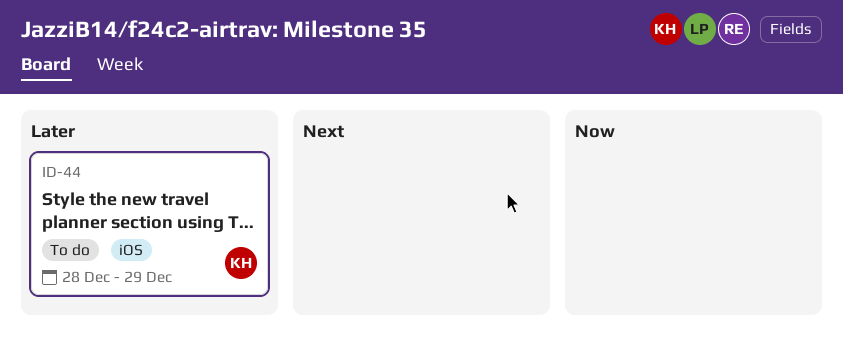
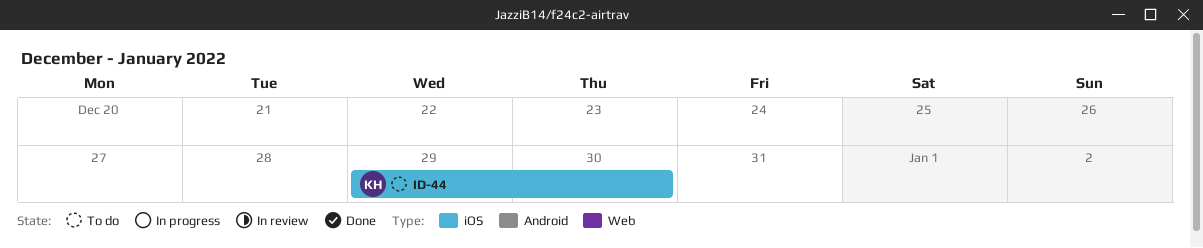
ID-44, start: Dec 28 -> Dec 29
ID-44, due: Dec 29 -> Dec 30

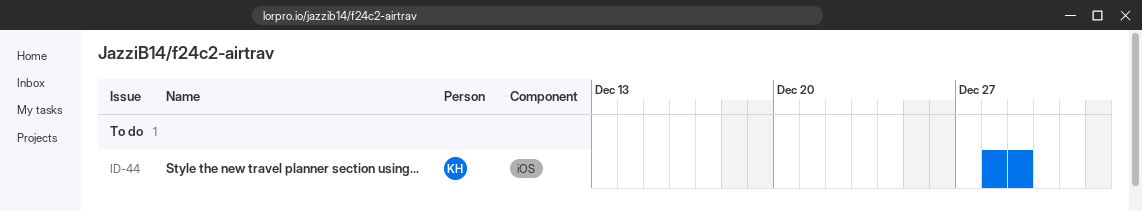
ID-44, start: Dec 29 -> Dec 28
ID-44, due: Dec 30 -> Dec 29

